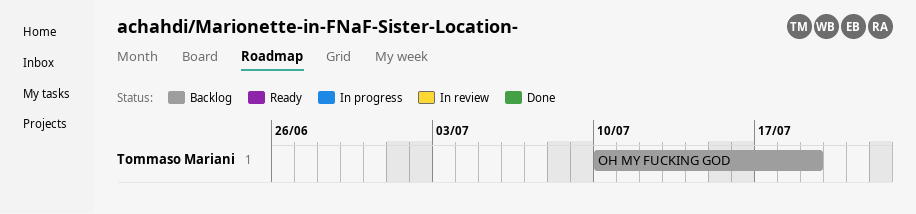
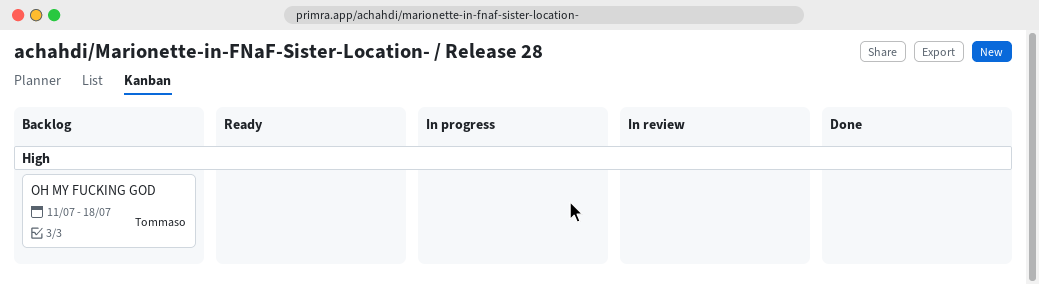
OH MY FUCKING GOD, start: Jul 10 -> Jul 11
OH MY FUCKING GOD, due: Jul 19 -> Jul 18

